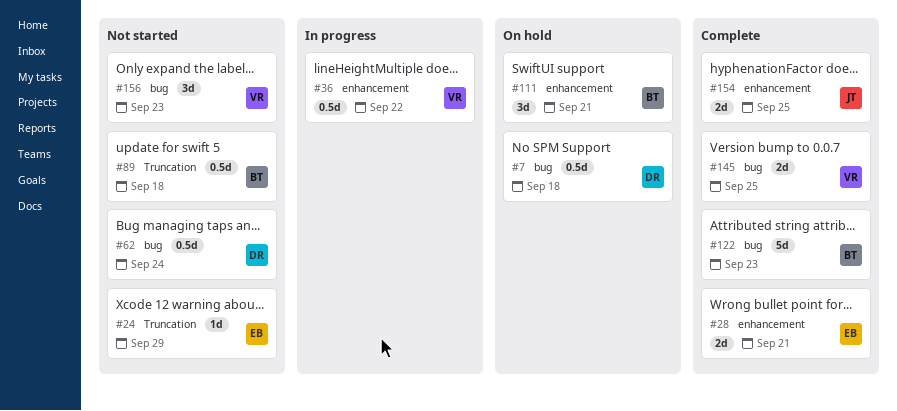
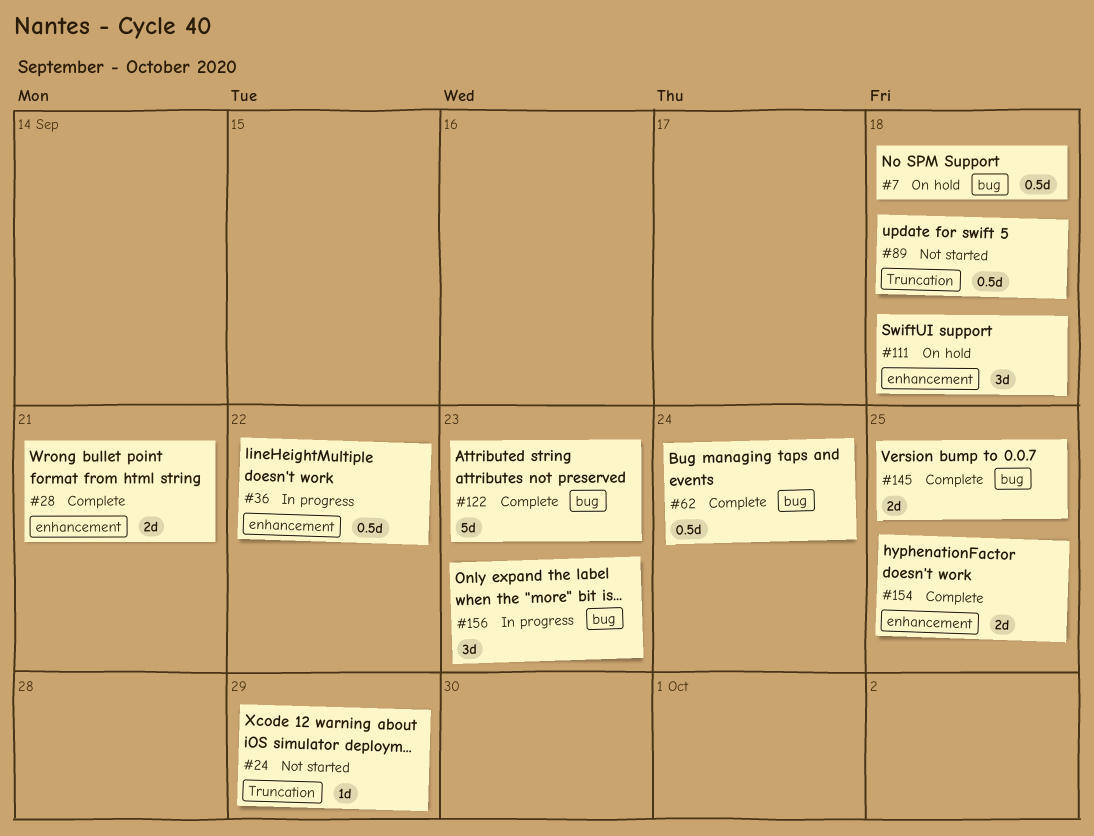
#62, status: Not started -> Complete
#111, due: Sep 21 -> Sep 18
#156, status: Not started -> In progress

